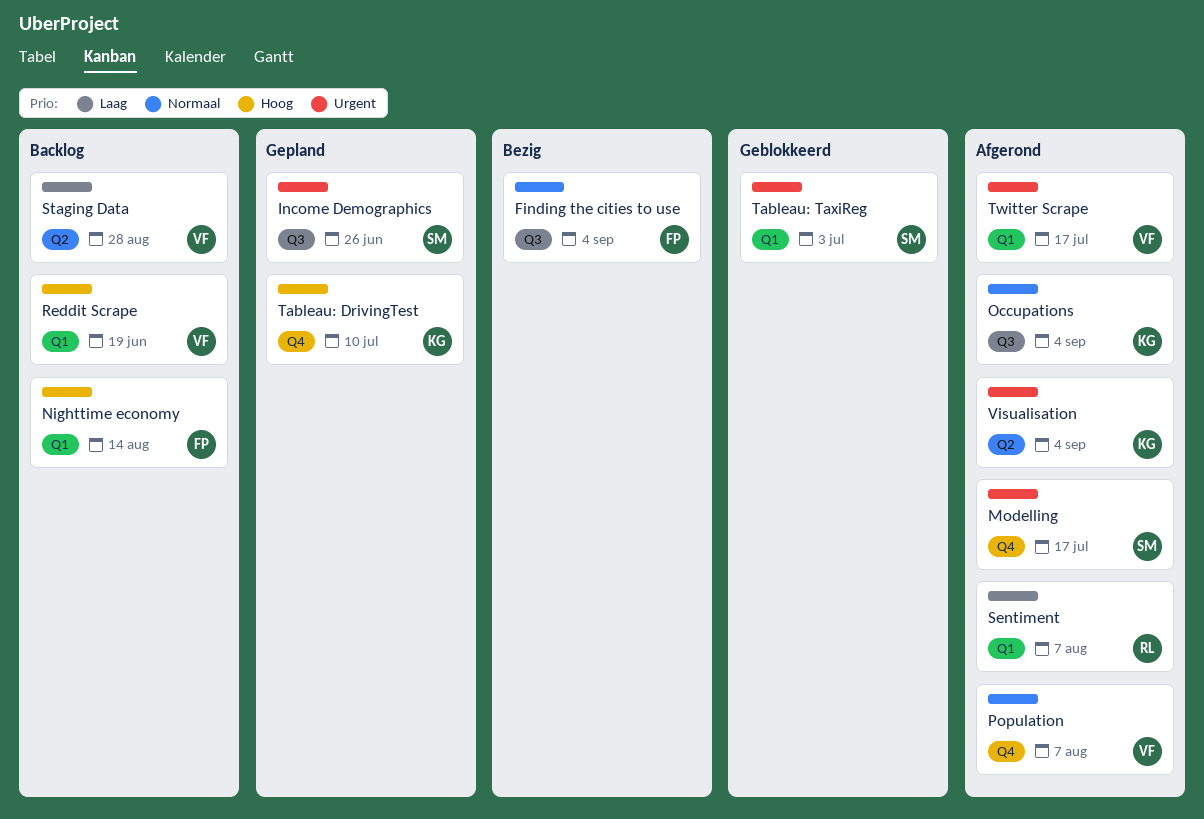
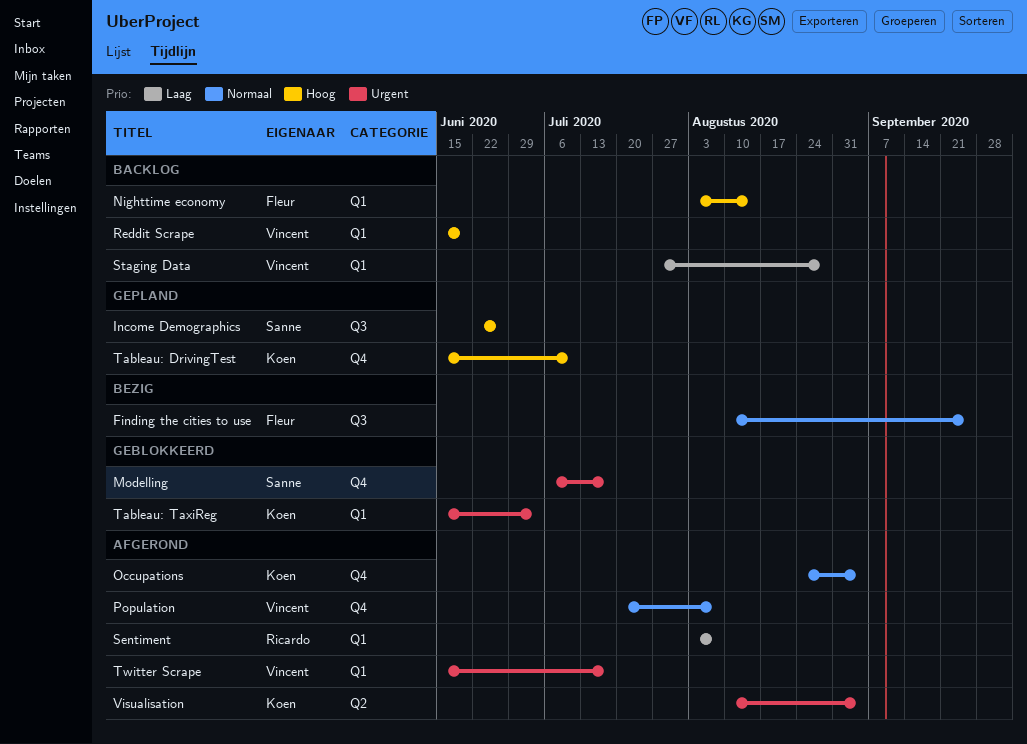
Finding the cities to use, due: Sep 4 -> Sep 25
Income Demographics, priority: Urgent -> Hoog
Modelling, status: Afgerond -> Geblokkeerd
Occupations, label: Q3 -> Q4
Staging Data, label: Q2 -> Q1
Tableau: TaxiReg, owner: Sanne -> Koen

